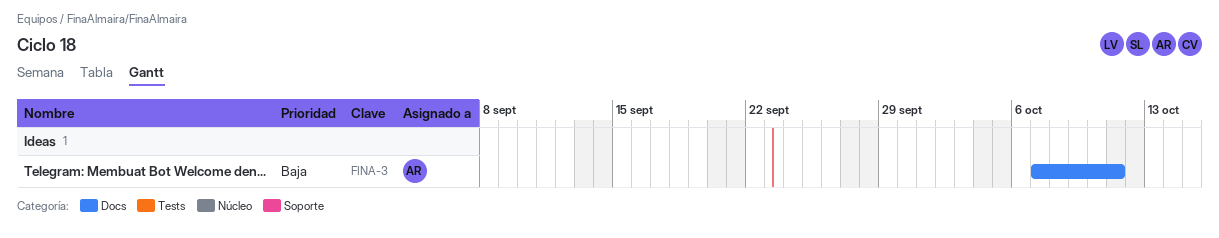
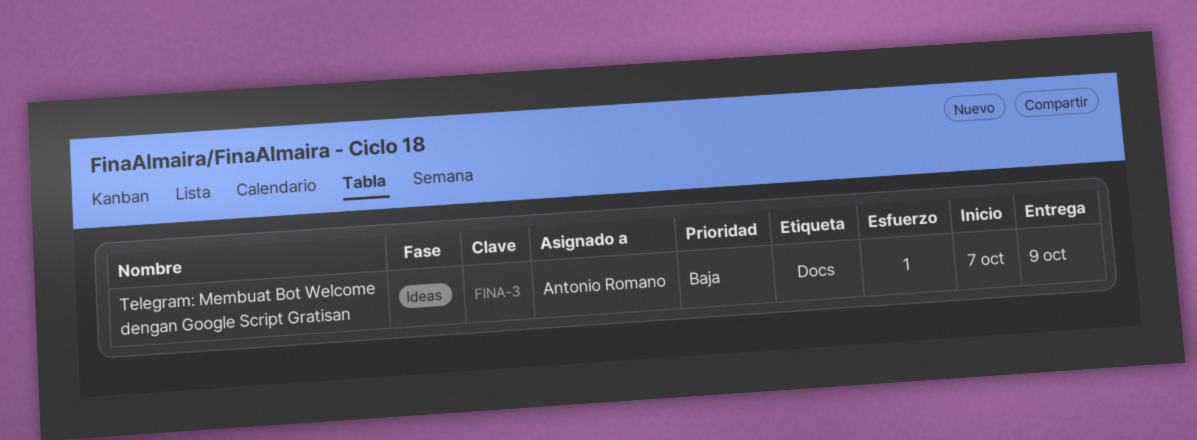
FINA-3, due: Oct 11 -> Oct 9

